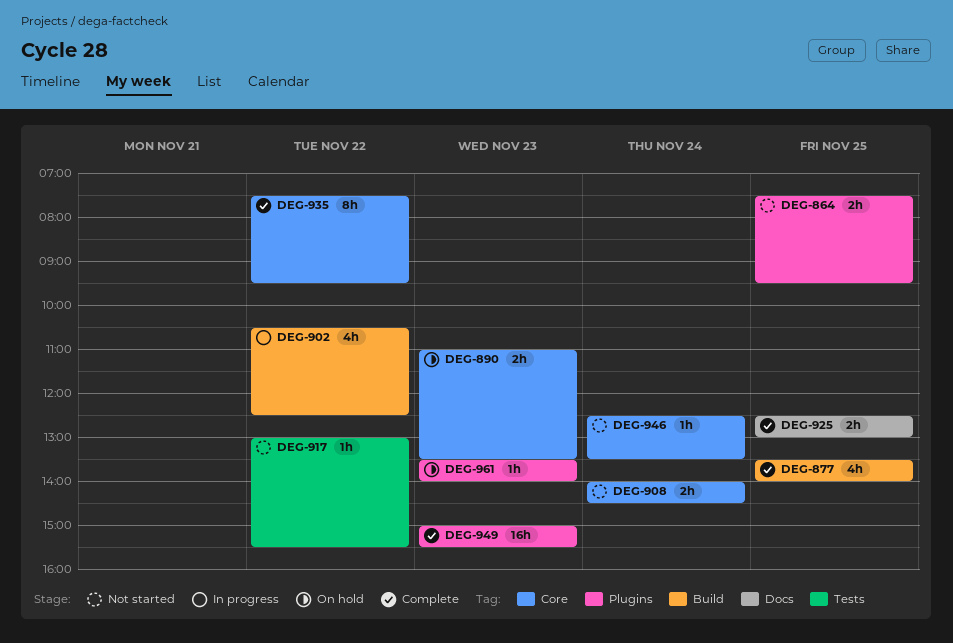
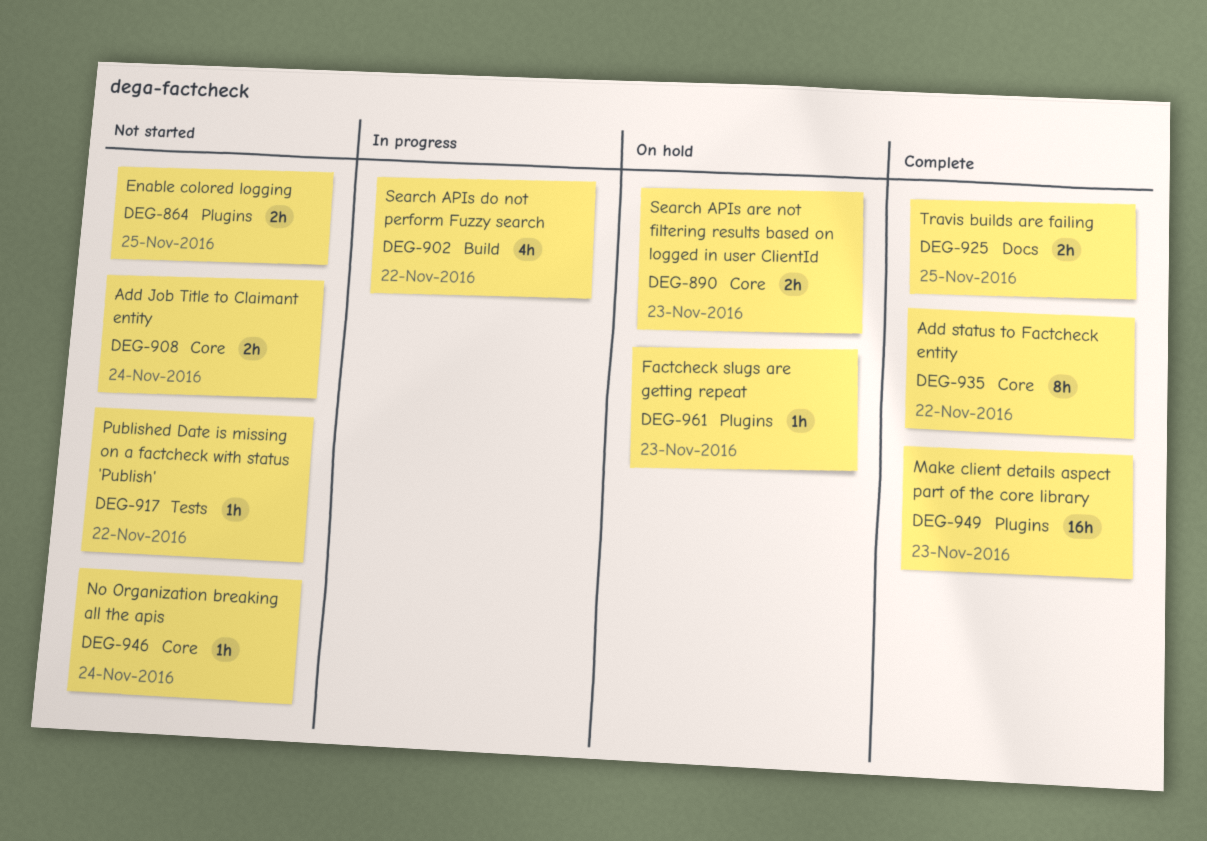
DEG-877: present -> none

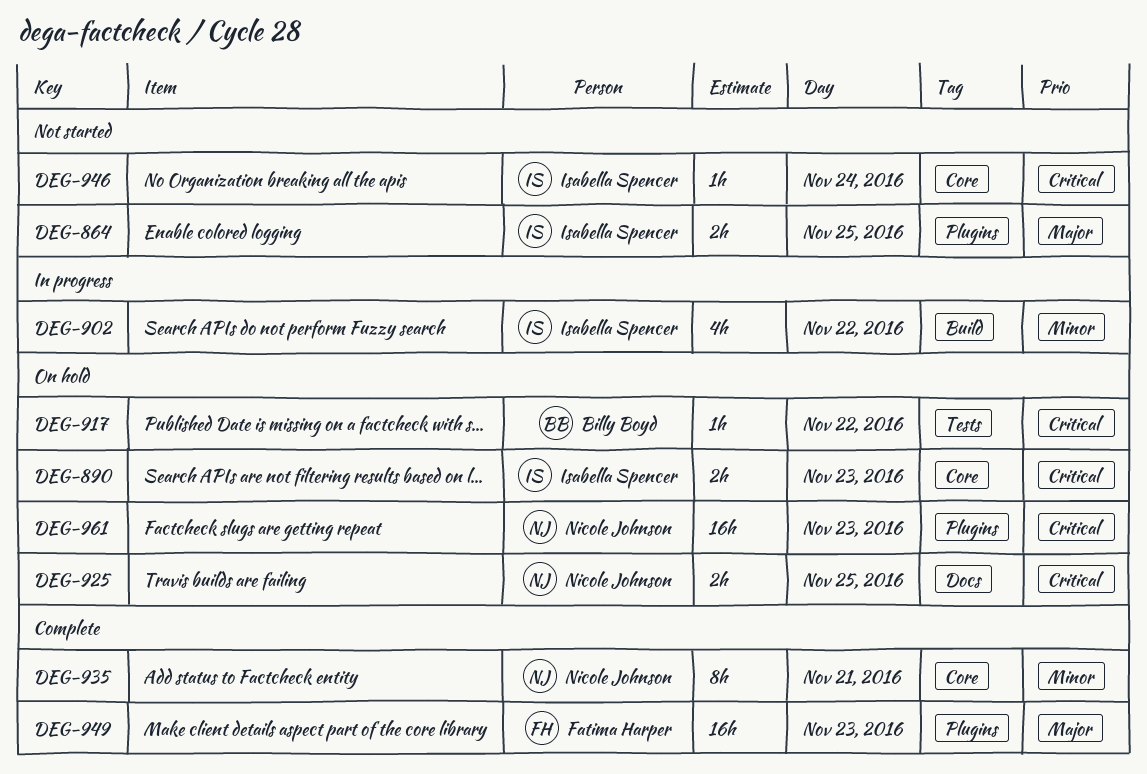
DEG-908: present -> none
DEG-917, status: Not started -> On hold
DEG-925, status: Complete -> On hold
DEG-935, day: Nov 22 -> Nov 21
DEG-961, estimate: 1h -> 16h

